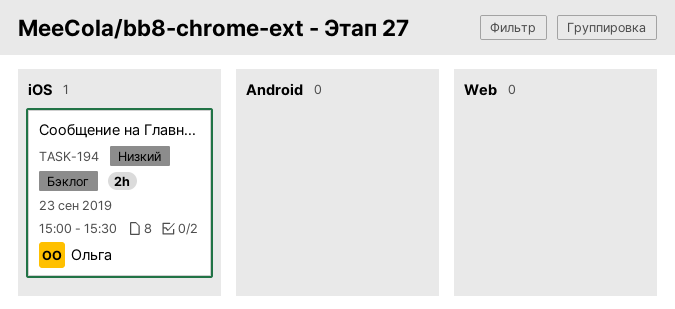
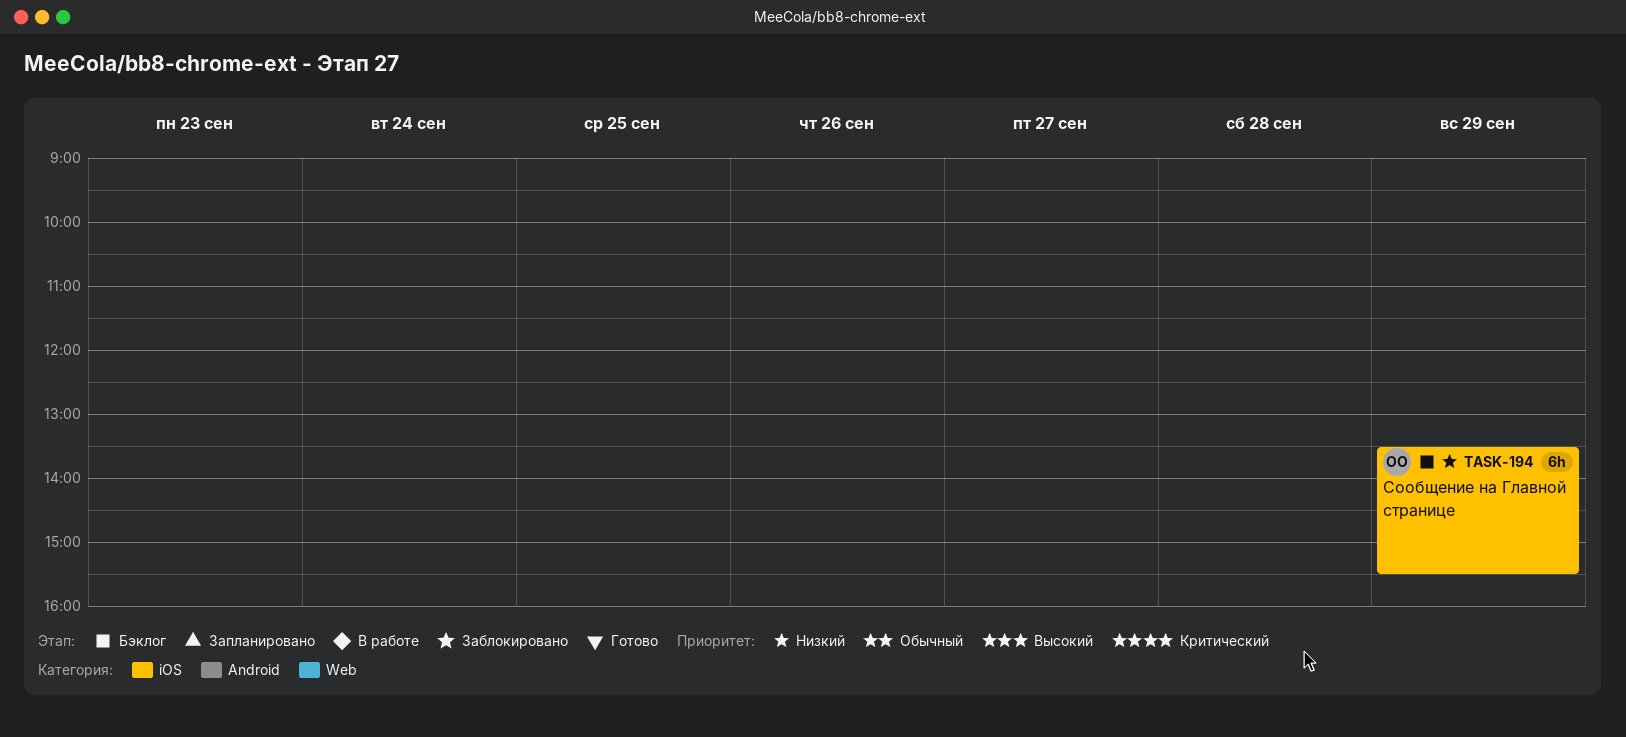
TASK-194, estimate: 2h -> 6h
TASK-194, day: Sep 23 -> Sep 29
TASK-194, begins: 15:00 -> 13:30

